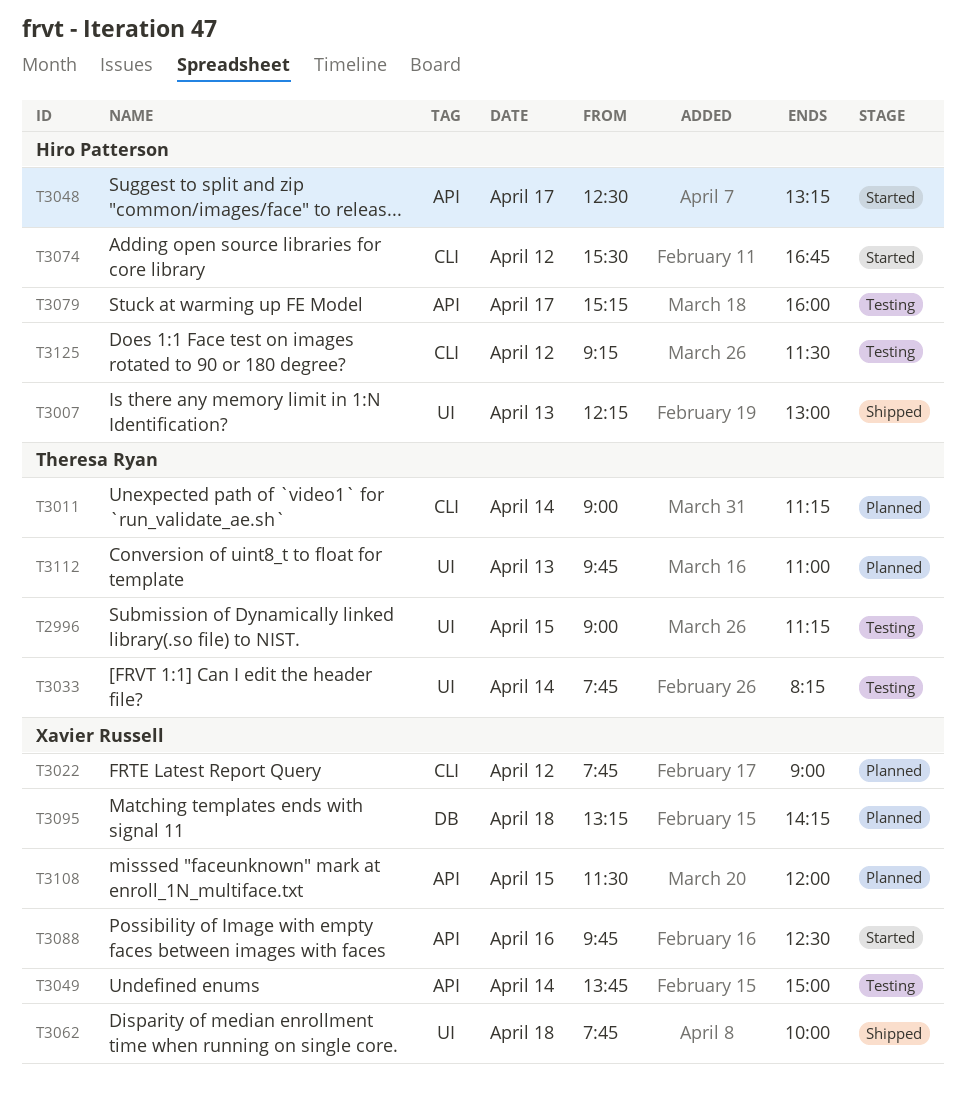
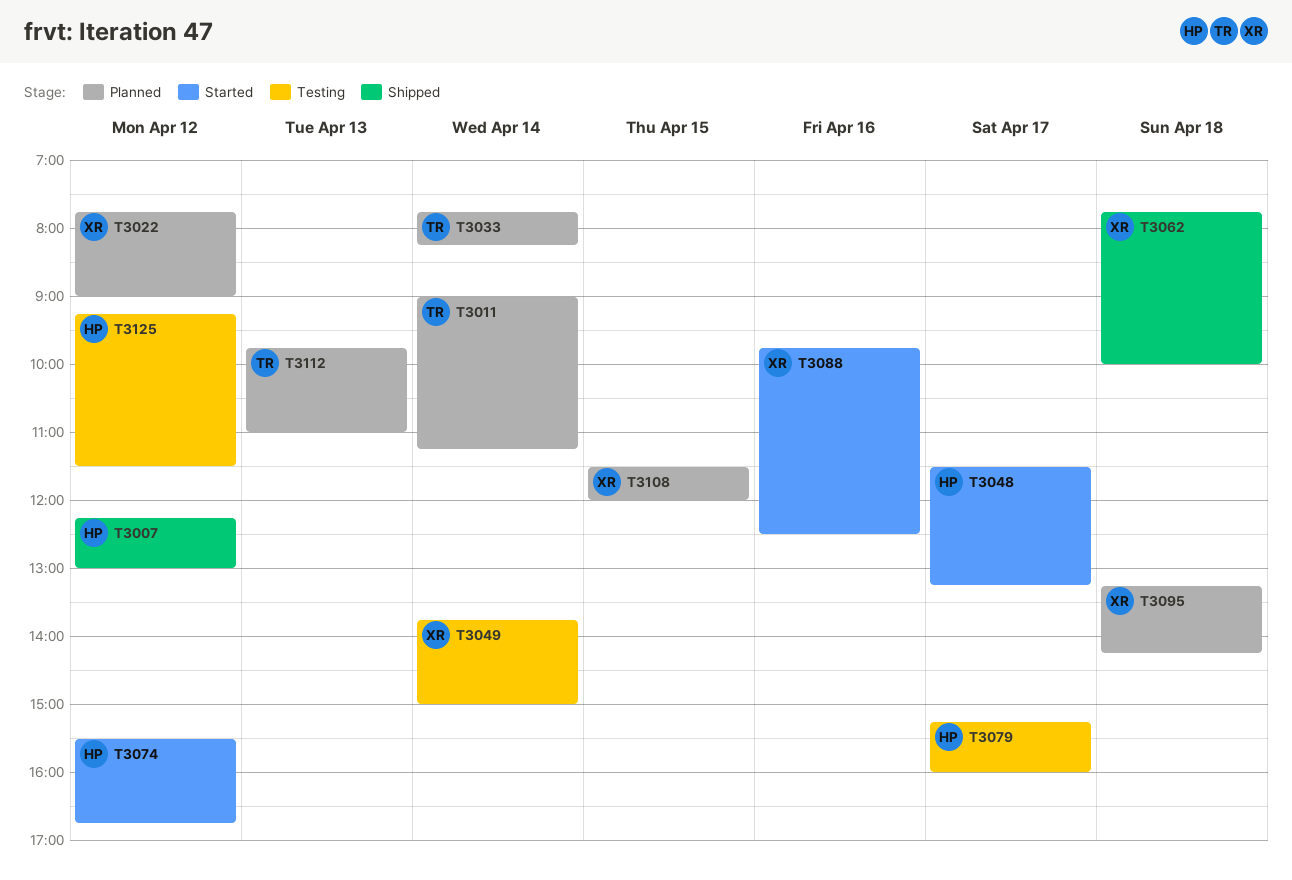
T2996: present -> none
T3007, day: Apr 13 -> Apr 12
T3033, status: Testing -> Planned
T3048, begins: 12:30 -> 11:30

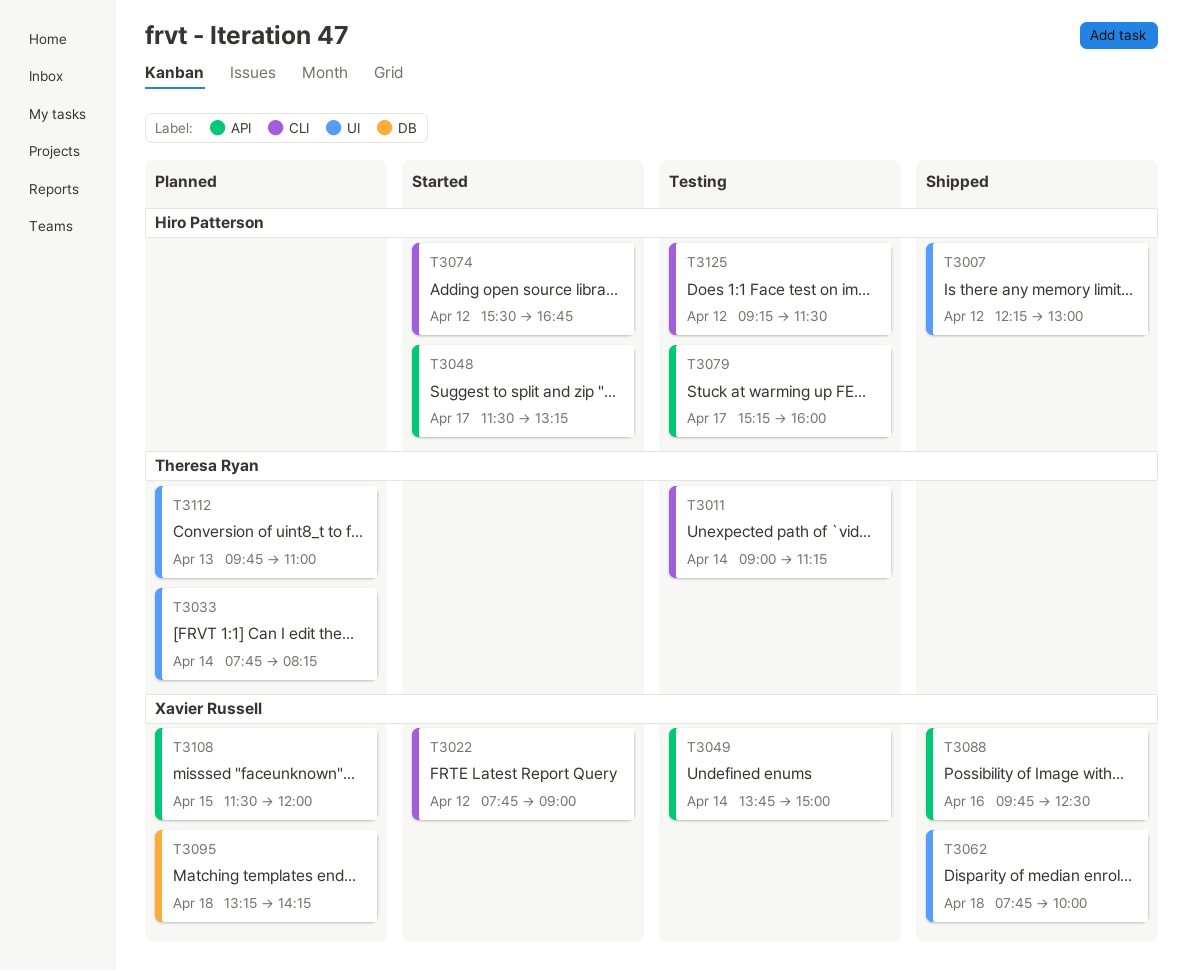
T3011, status: Planned -> Testing
T3022, status: Planned -> Started
T3088, status: Started -> Shipped

